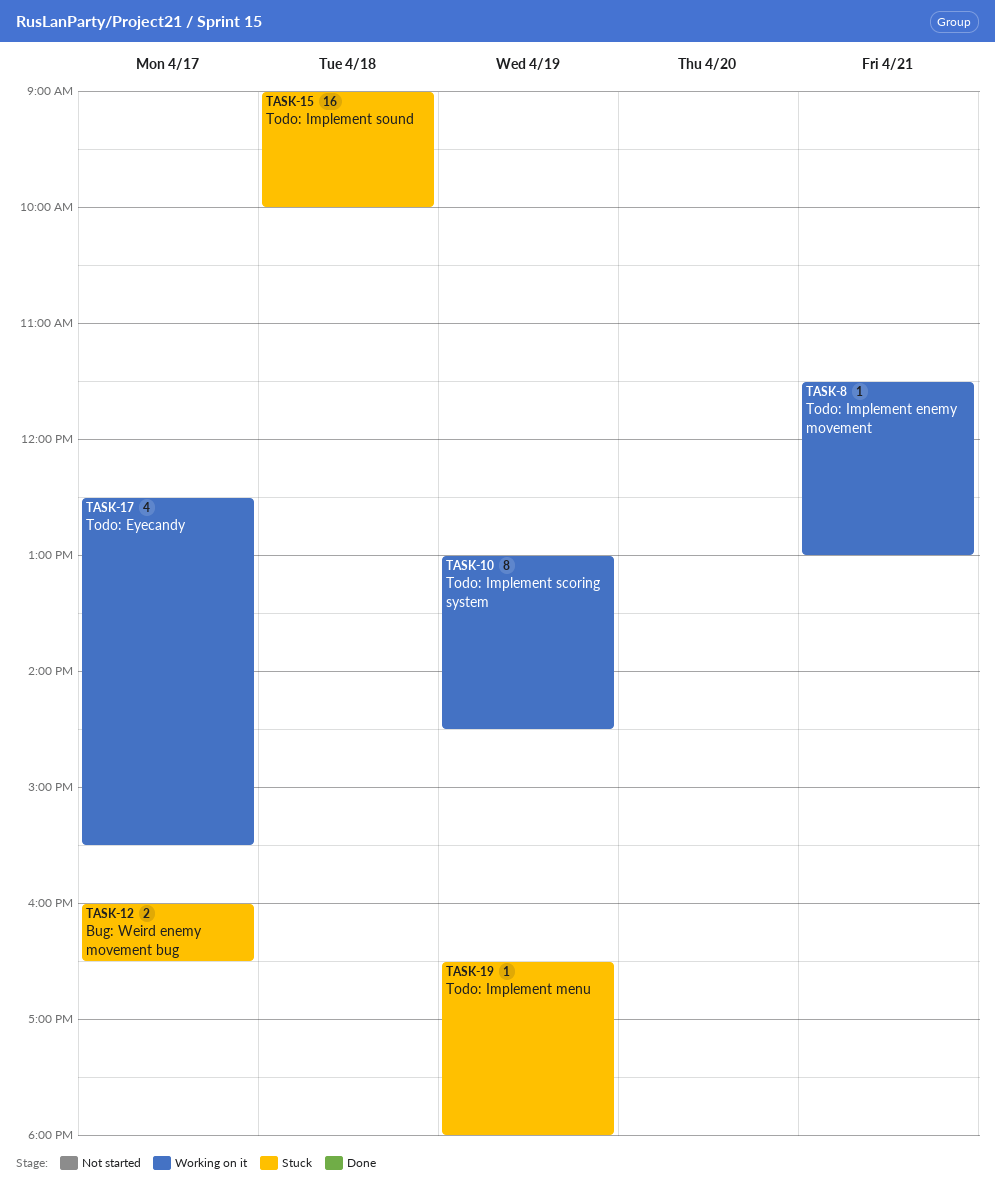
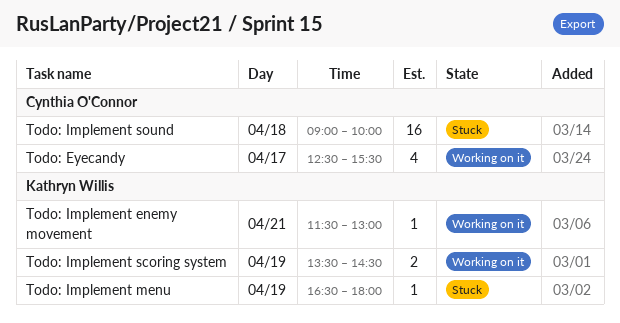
Bug: Weird enemy movement bug: present -> none
Todo: Implement scoring system, estimate: 8 -> 2
Todo: Implement scoring system, begins: 13:00 -> 13:30

